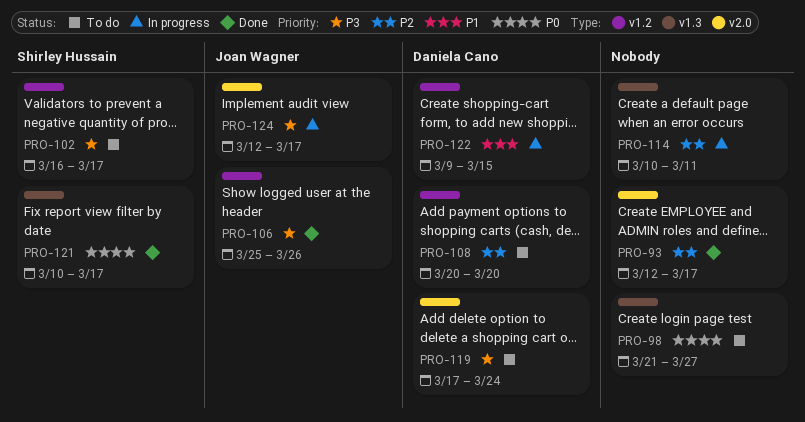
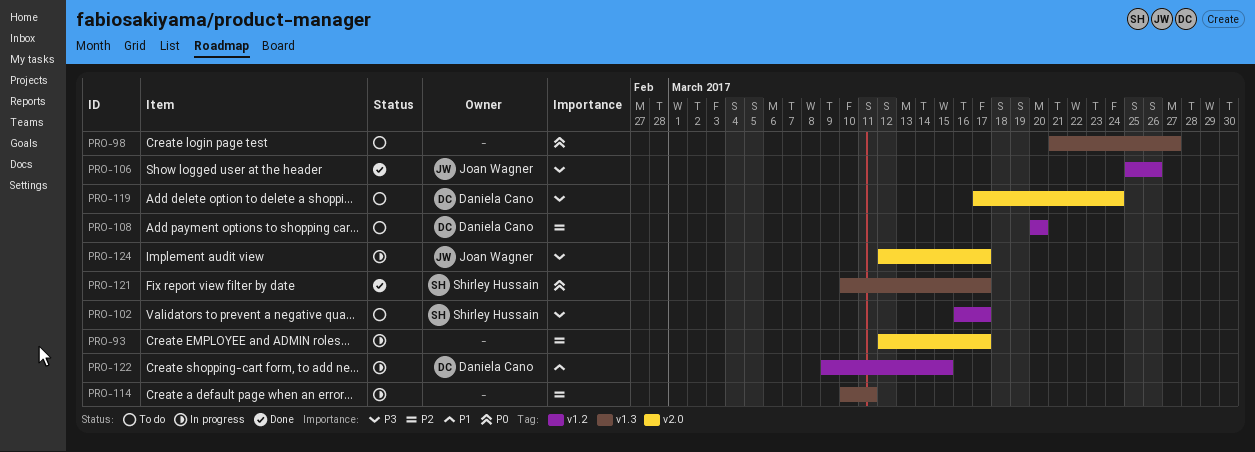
PRO-93, status: Done -> In progress

